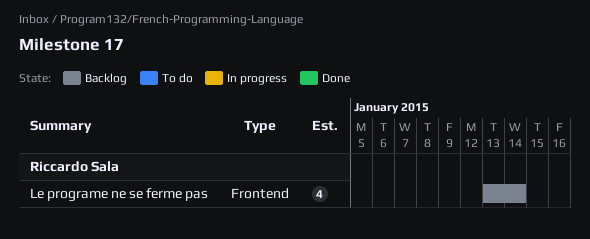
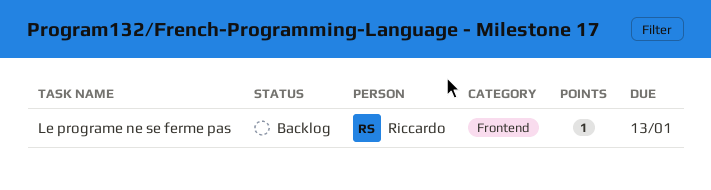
Le programe ne se ferme pas, estimate: 4 -> 1
Le programe ne se ferme pas, due: Jan 14 -> Jan 13

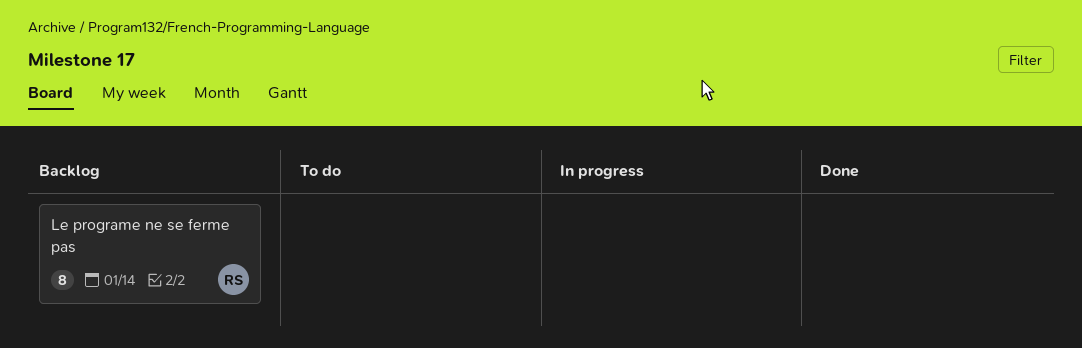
Le programe ne se ferme pas, estimate: 1 -> 8
Le programe ne se ferme pas, due: Jan 13 -> Jan 14

